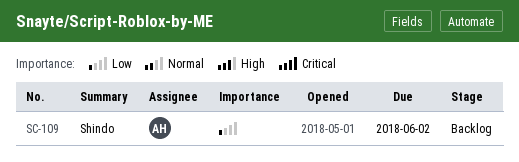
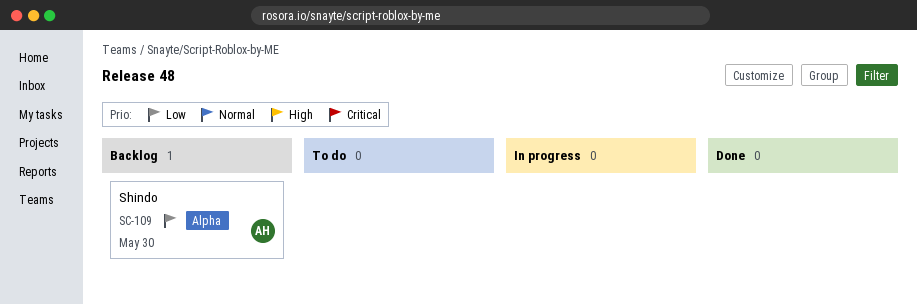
SC-109, due: Jun 2 -> May 30

